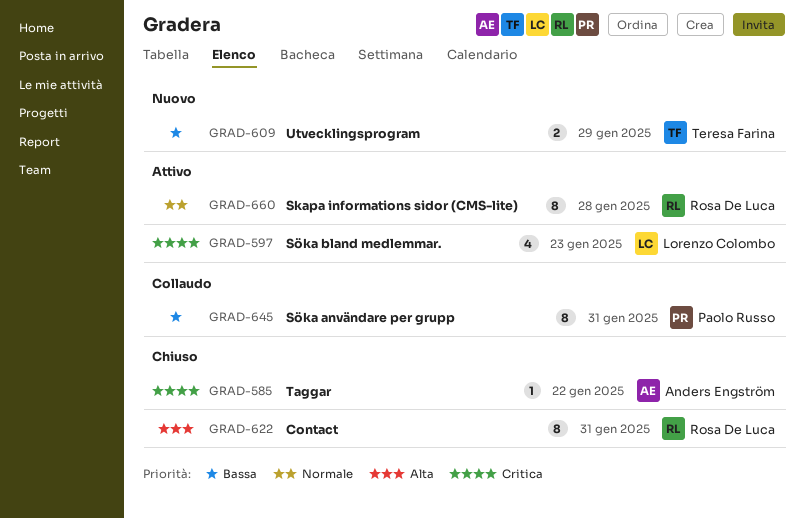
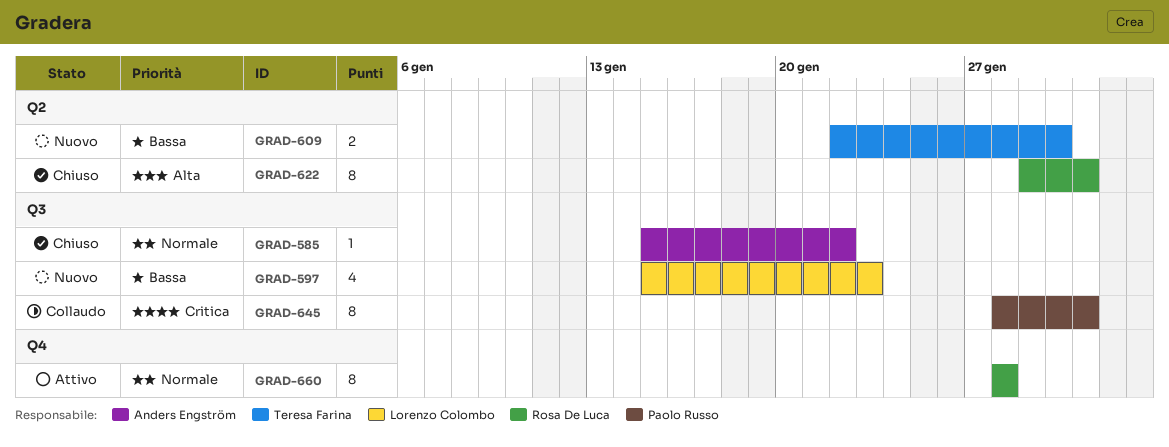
GRAD-585, priority: Critica -> Normale
GRAD-597, status: Attivo -> Nuovo
GRAD-597, priority: Critica -> Bassa
GRAD-609, due: Jan 29 -> Jan 30
GRAD-645, priority: Bassa -> Critica

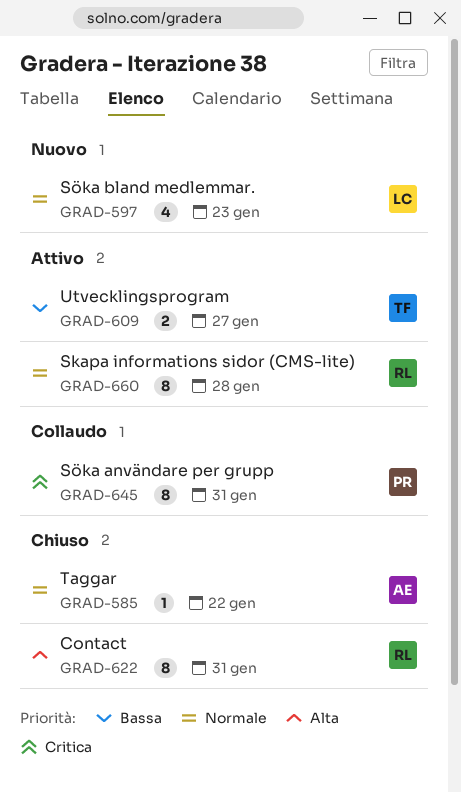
GRAD-597, priority: Bassa -> Normale
GRAD-609, status: Nuovo -> Attivo
GRAD-609, due: Jan 30 -> Jan 27

